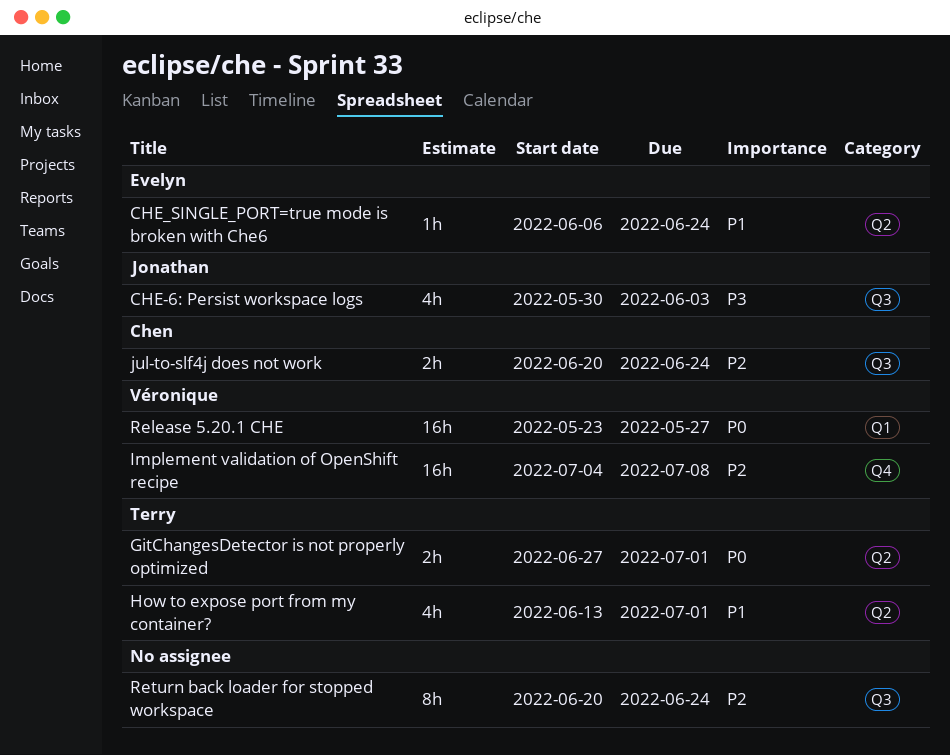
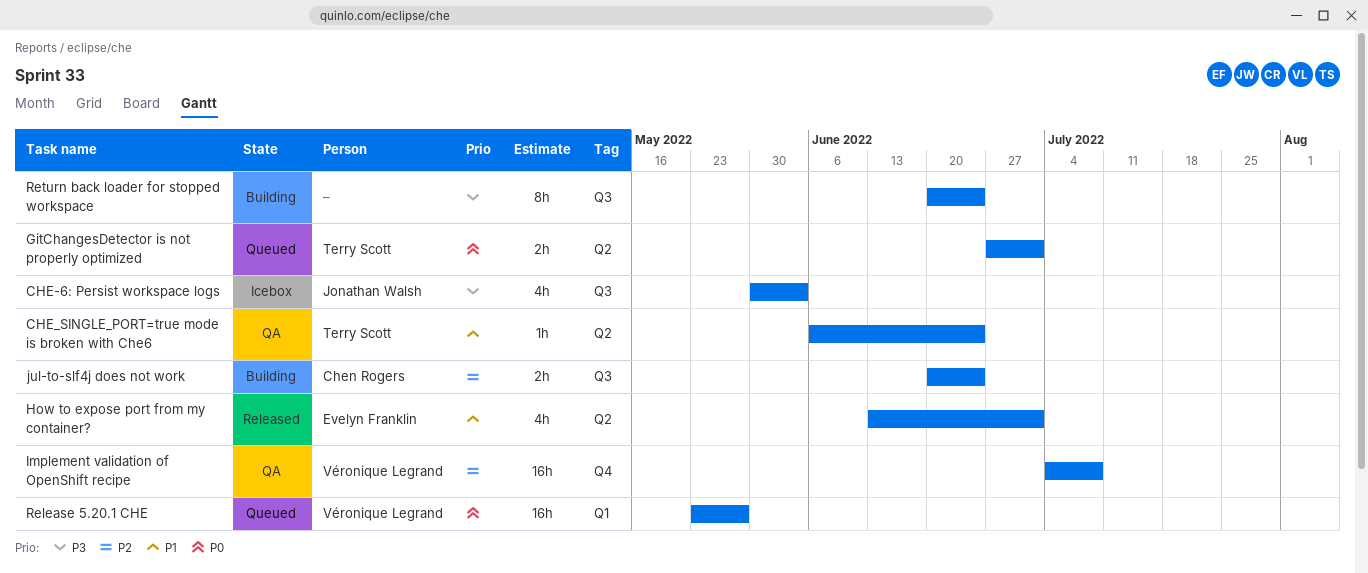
CHE_SINGLE_PORT=true mode is broken with Che6, owner: Evelyn Franklin -> Terry Scott
How to expose port from my container?, owner: Terry Scott -> Evelyn Franklin
Return back loader for stopped workspace, priority: P2 -> P3

